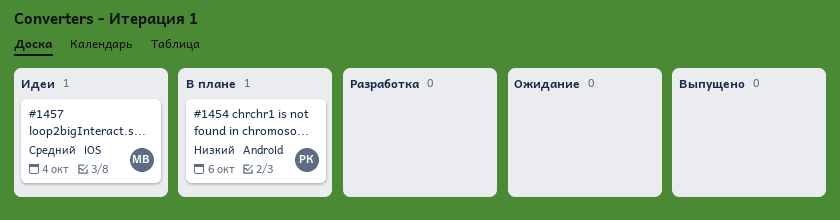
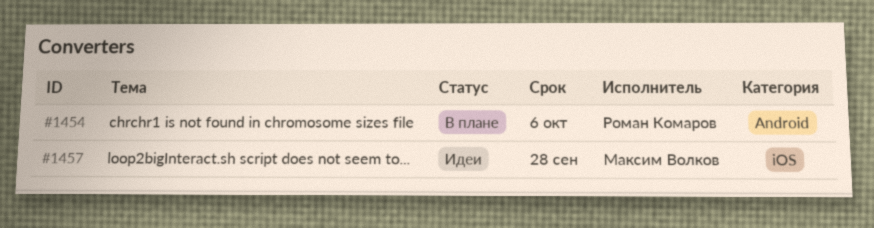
#1457, due: Oct 4 -> Sep 28

